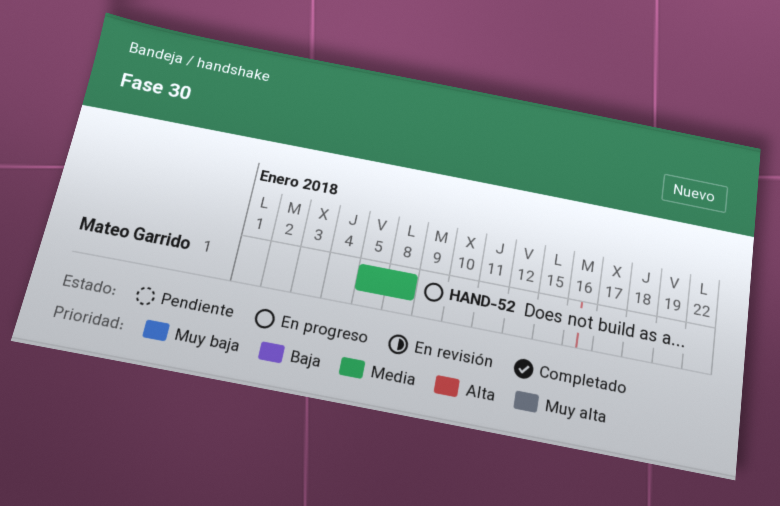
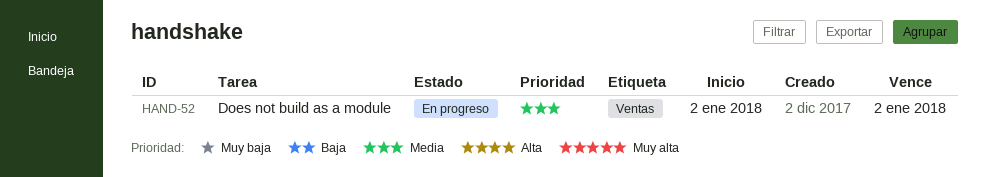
HAND-52, start: Jan 5 -> Jan 2
HAND-52, due: Jan 8 -> Jan 2

